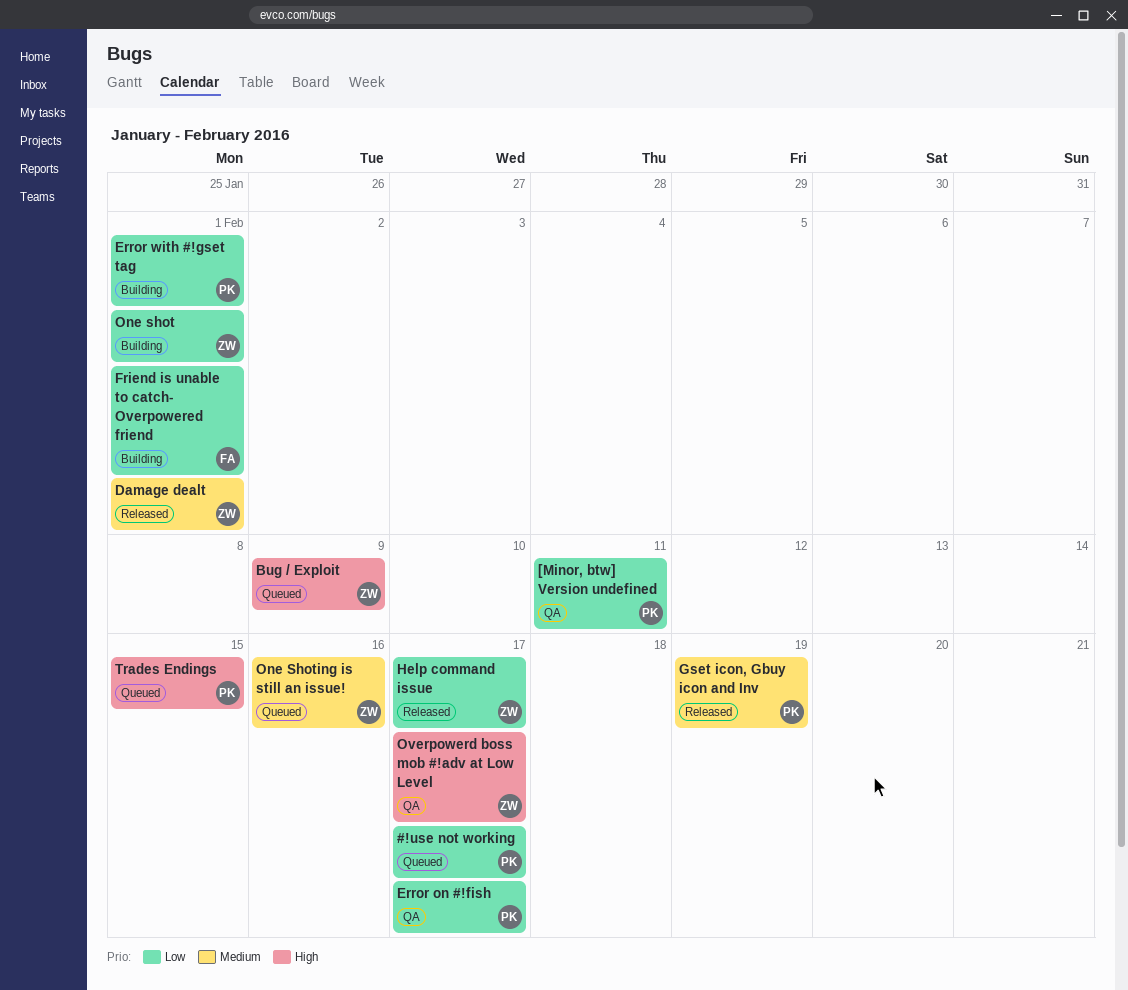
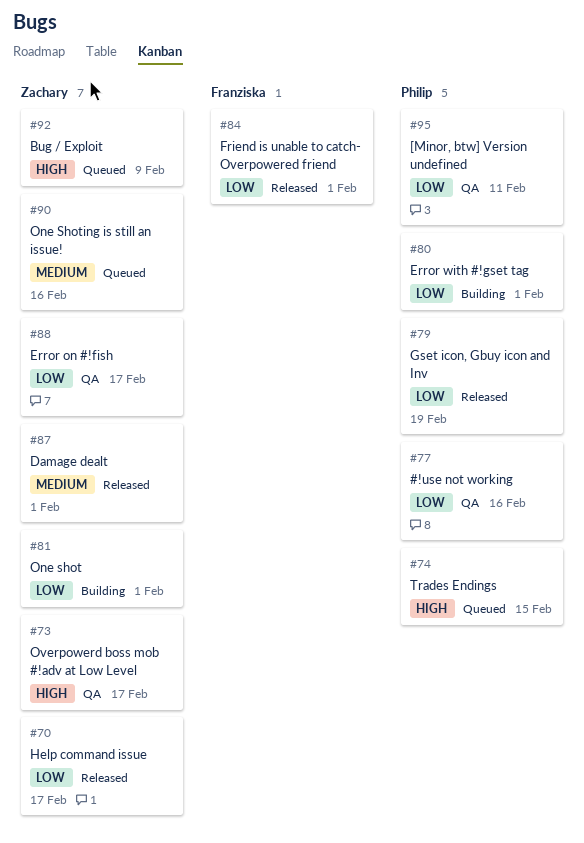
#!use not working, status: Queued -> QA
#!use not working, due: Feb 17 -> Feb 16
Error on #!fish, owner: Philip -> Zachary
Friend is unable to catch- Overpowered friend, status: Building -> Released
Gset icon, Gbuy icon and Inv, priority: Medium -> Low

